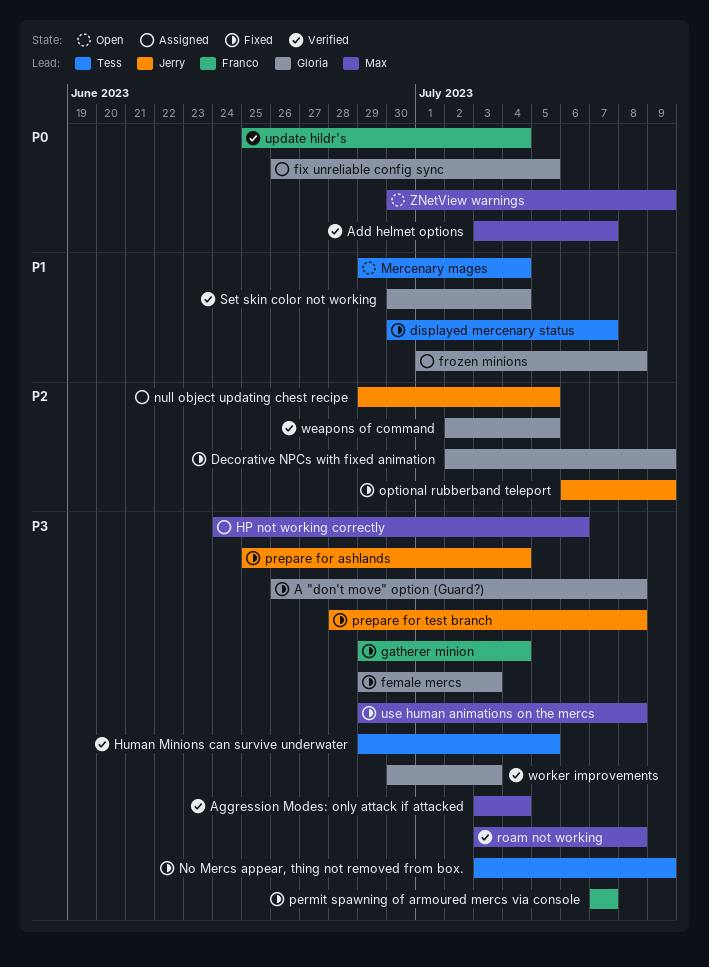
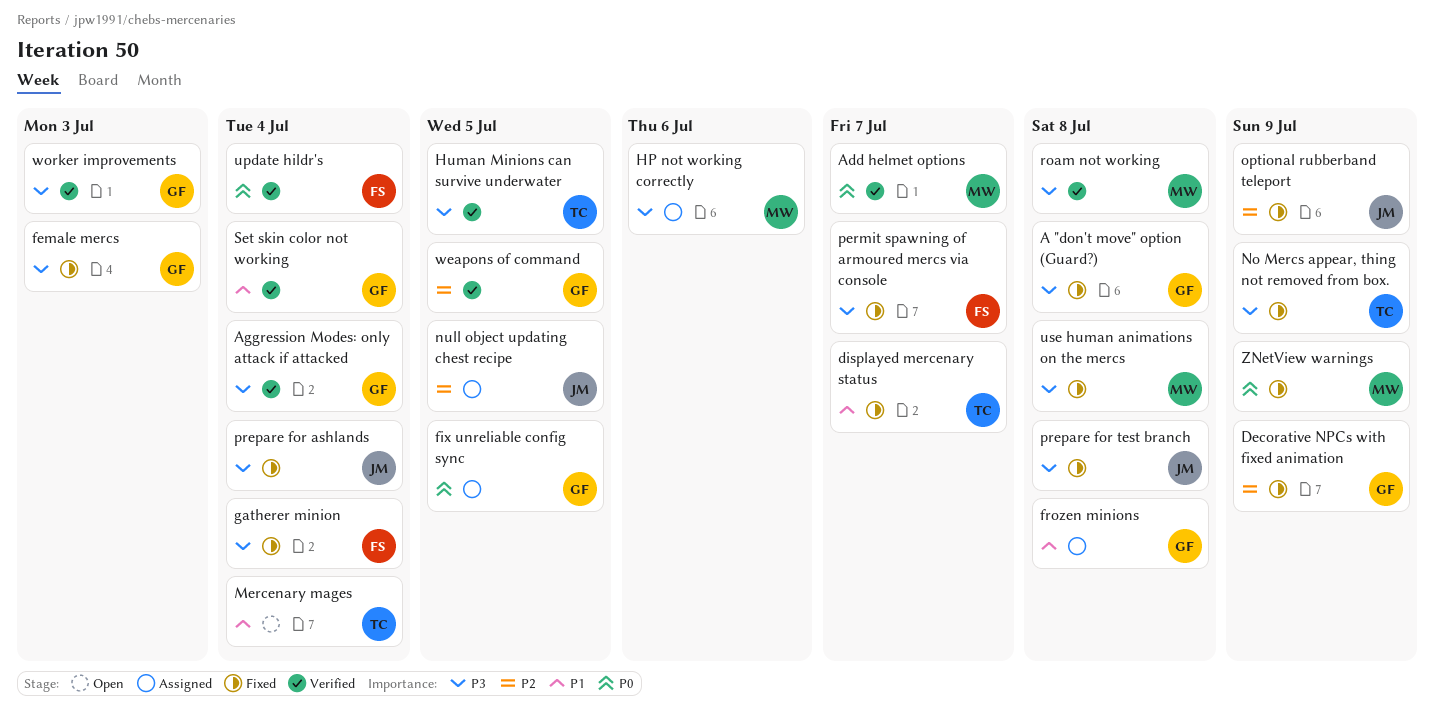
Aggression Modes: only attack if attacked, owner: Max -> Gloria
ZNetView warnings, status: Open -> Fixed

